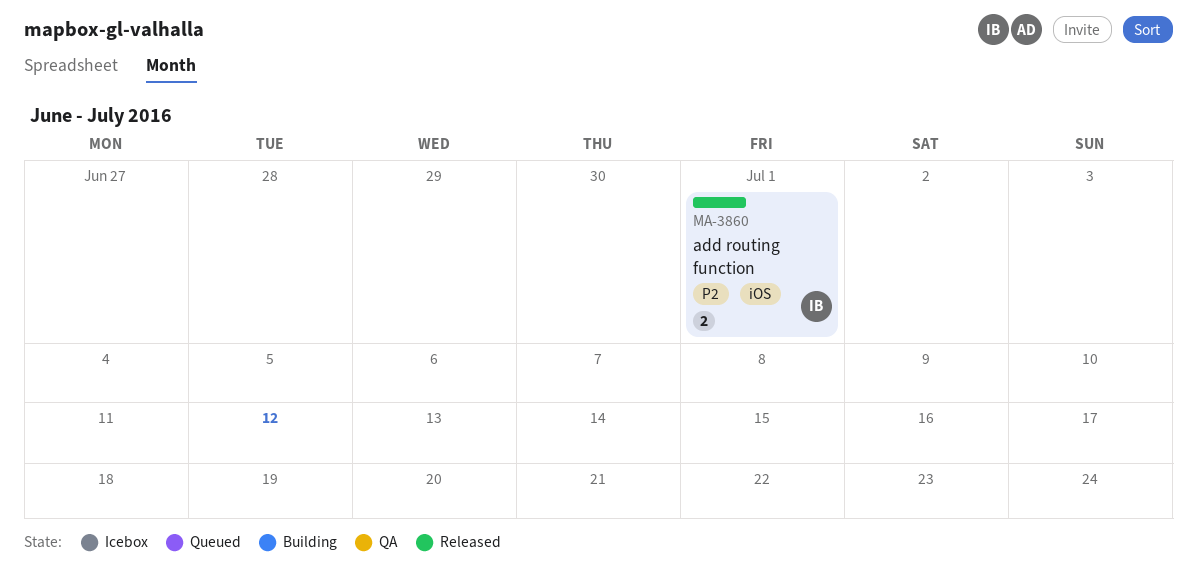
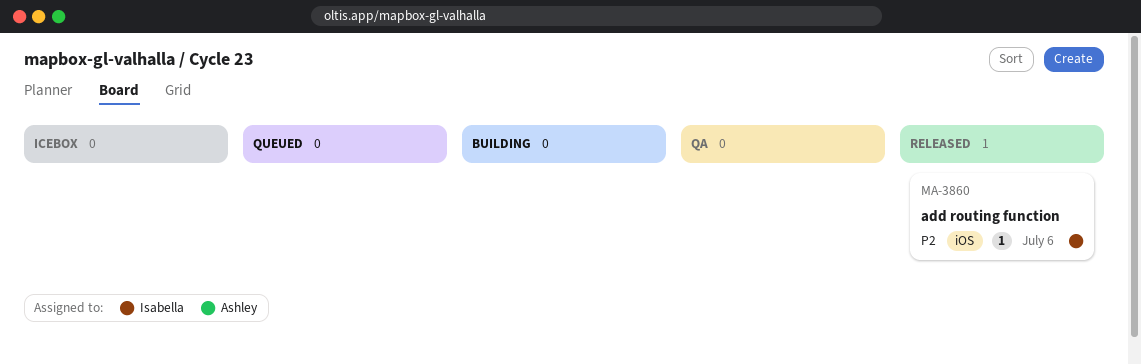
MA-3860, estimate: 2 -> 1
MA-3860, due: Jul 1 -> Jul 6

